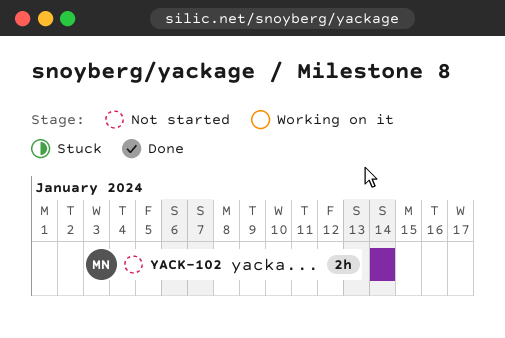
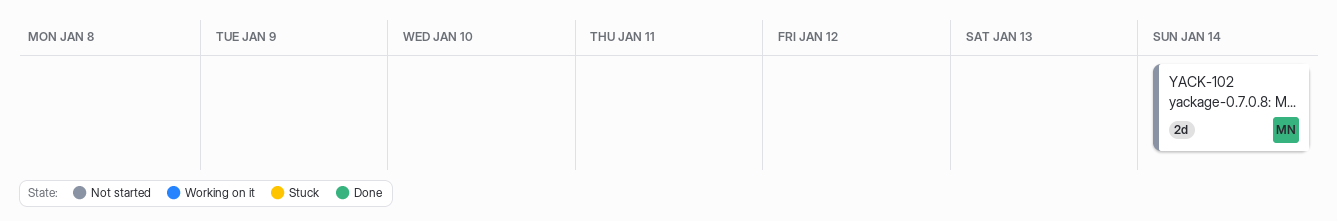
YACK-102, estimate: 2h -> 2d

